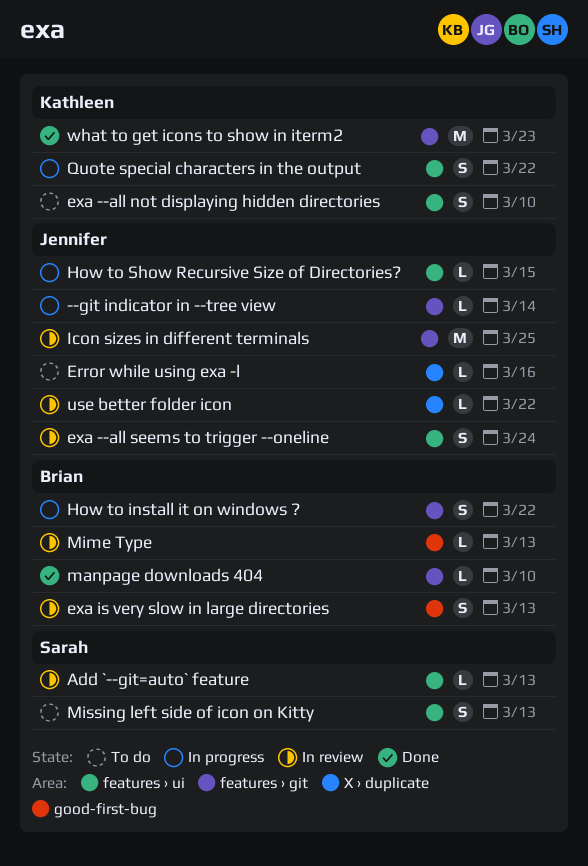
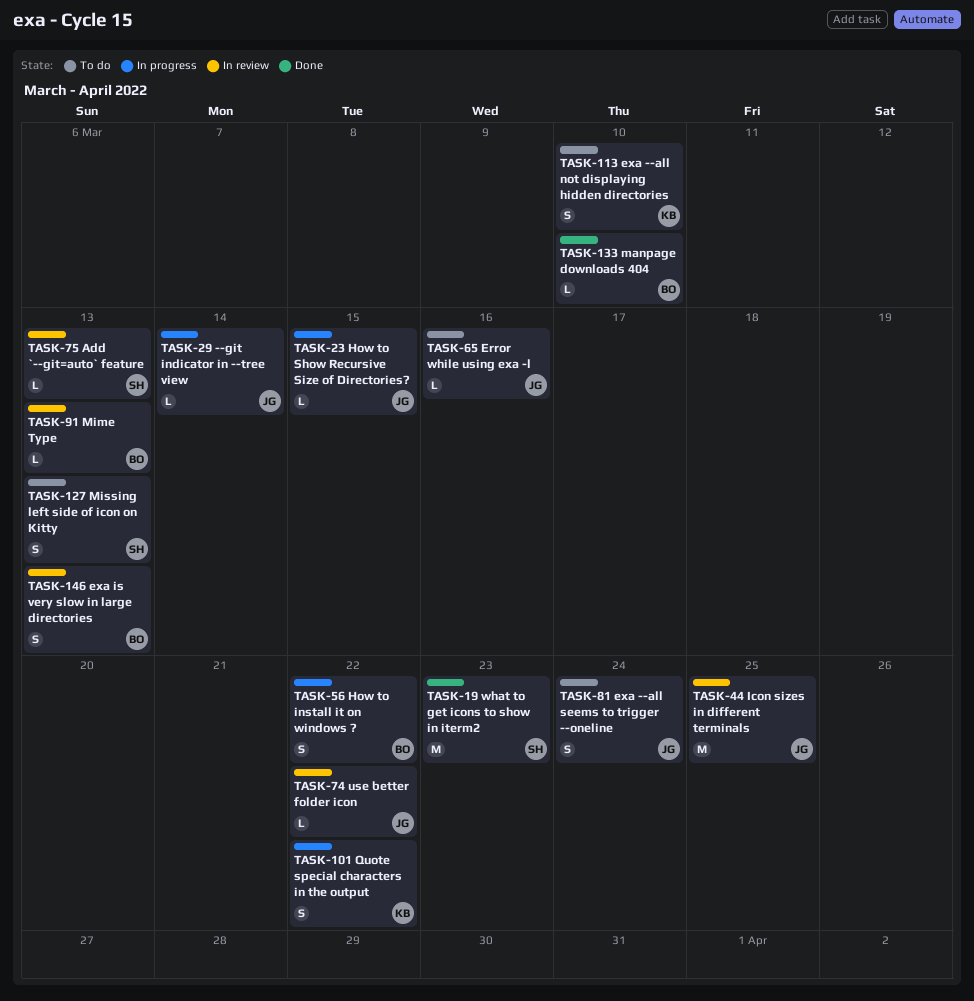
exa --all seems to trigger --oneline, status: In review -> To do
what to get icons to show in iterm2, owner: Kathleen -> Sarah

